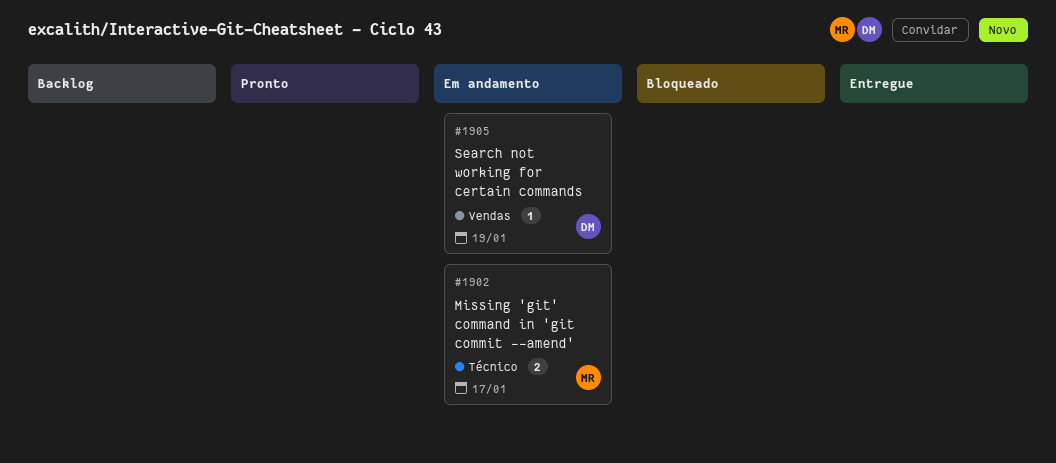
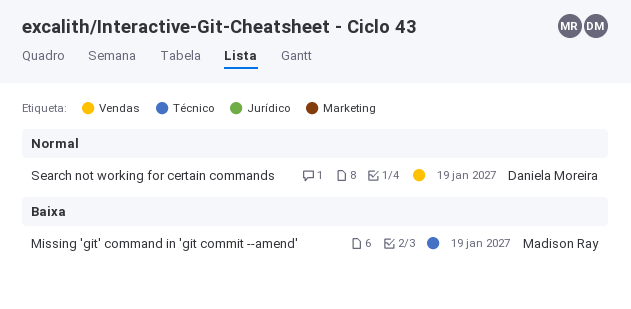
Missing 'git' command in 'git commit --amend', due: Jan 17 -> Jan 19

